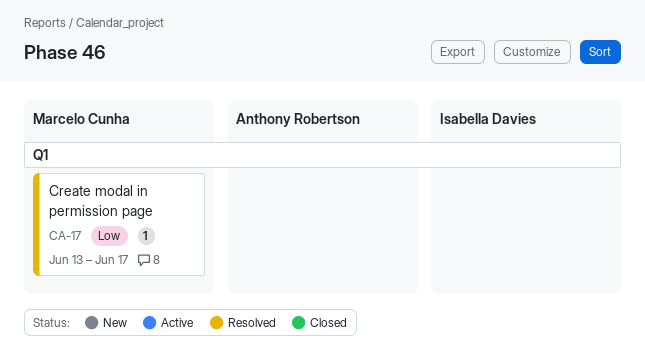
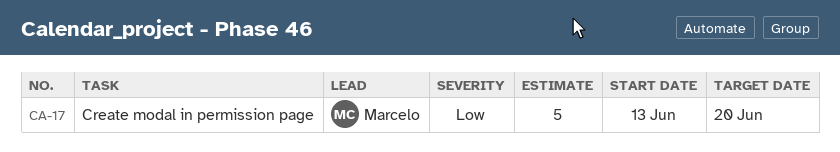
CA-17, estimate: 1 -> 5
CA-17, due: Jun 17 -> Jun 20

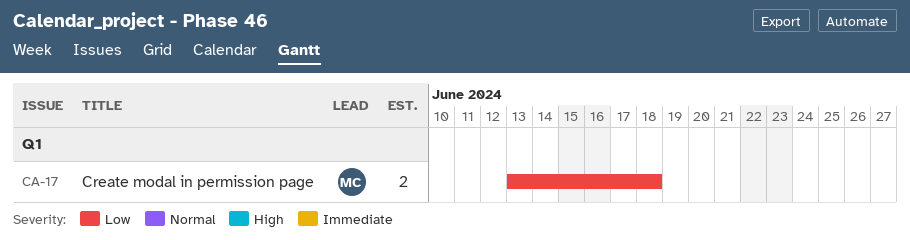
CA-17, estimate: 5 -> 2
CA-17, due: Jun 20 -> Jun 18

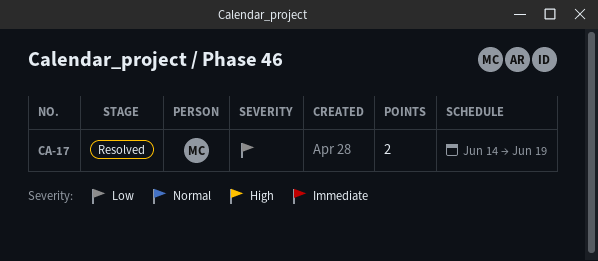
CA-17, start: Jun 13 -> Jun 14
CA-17, due: Jun 18 -> Jun 19

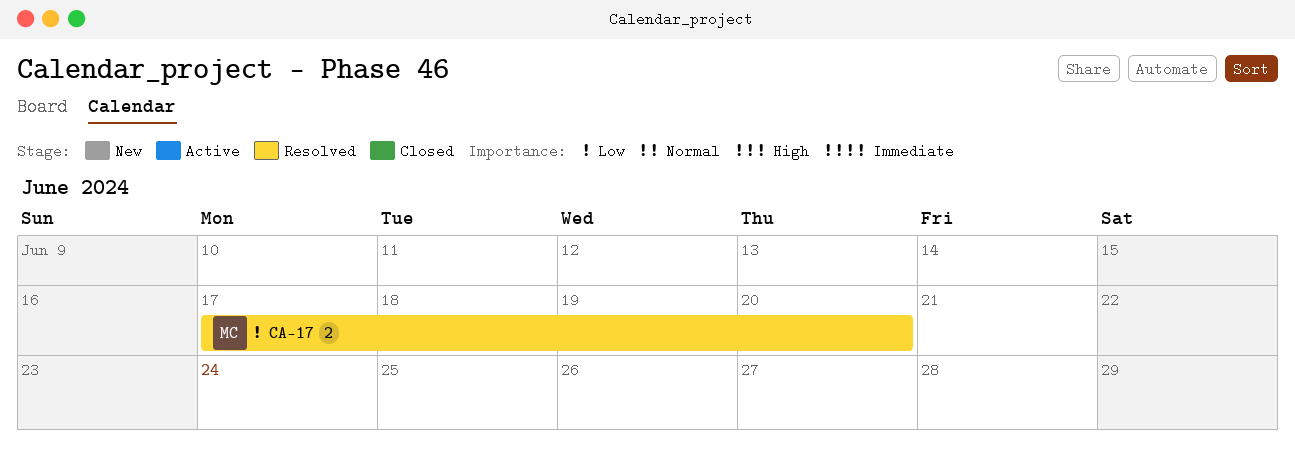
CA-17, start: Jun 14 -> Jun 17
CA-17, due: Jun 19 -> Jun 20

